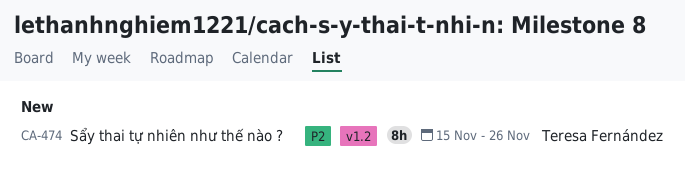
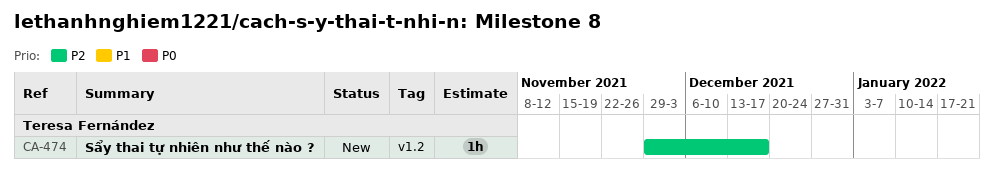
CA-474, estimate: 8h -> 1h
CA-474, start: Nov 15 -> Nov 29
CA-474, due: Nov 26 -> Dec 17

